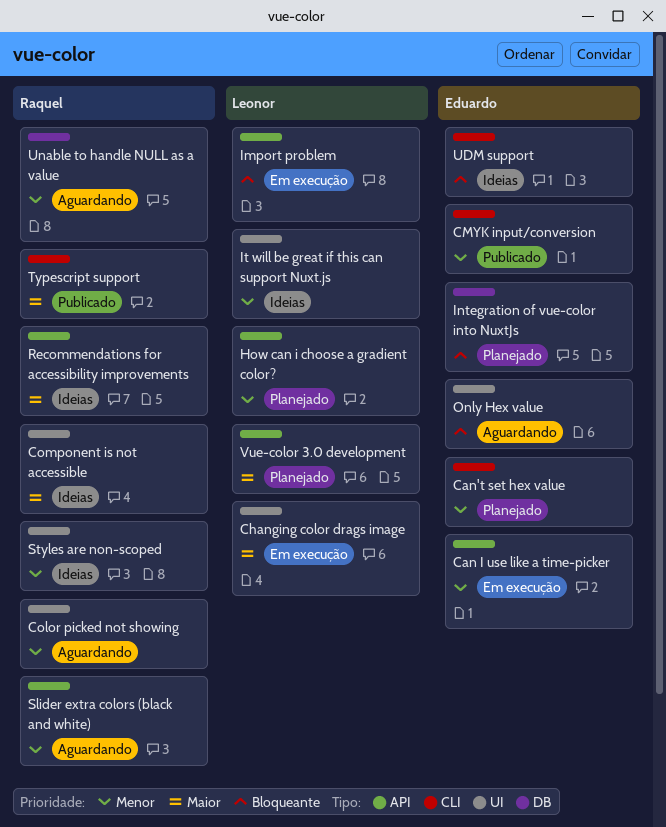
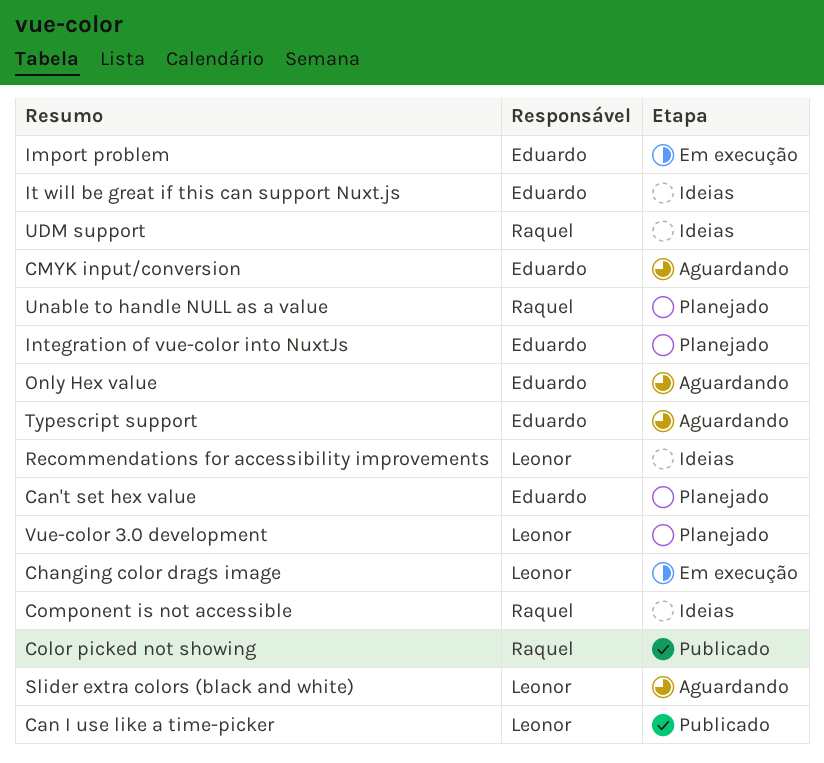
Can I use like a time-picker, status: Em execução -> Publicado
Can I use like a time-picker, owner: Eduardo -> Leonor
CMYK input/conversion, status: Publicado -> Aguardando
Color picked not showing, status: Aguardando -> Publicado
How can i choose a gradient color?: present -> none
Import problem, owner: Leonor -> Eduardo
It will be great if this can support Nuxt.js, owner: Leonor -> Eduardo
Recommendations for accessibility improvements, owner: Raquel -> Leonor
Slider extra colors (black and white), owner: Raquel -> Leonor
Styles are non-scoped: present -> none
Typescript support, status: Publicado -> Aguardando
Typescript support, owner: Raquel -> Eduardo
UDM support, owner: Eduardo -> Raquel
Unable to handle NULL as a value, status: Aguardando -> Planejado

